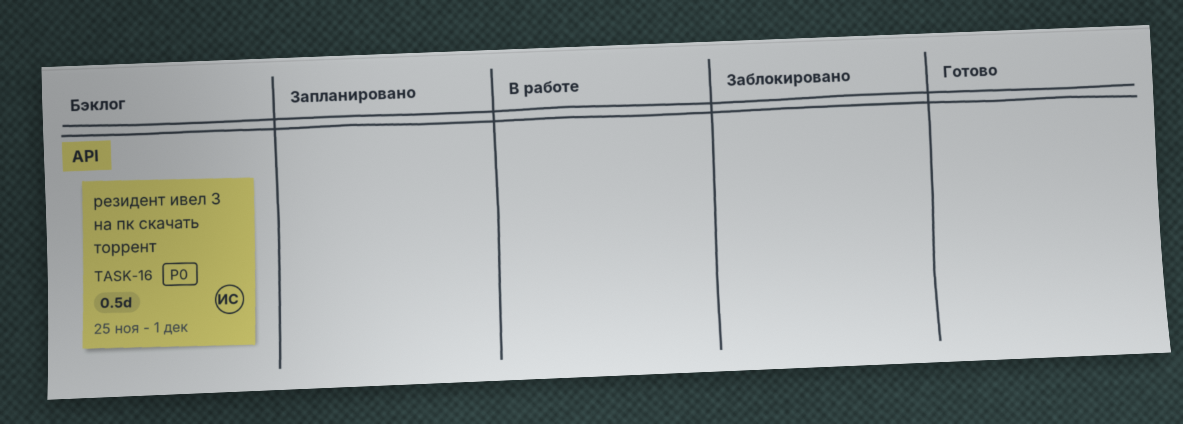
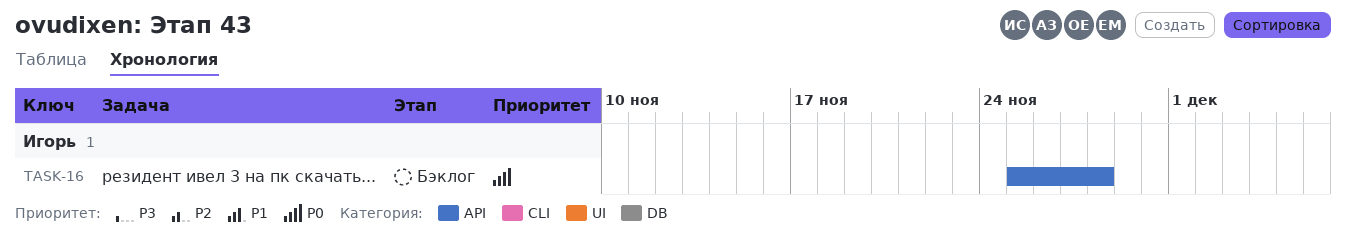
TASK-16, due: Dec 1 -> Nov 28

